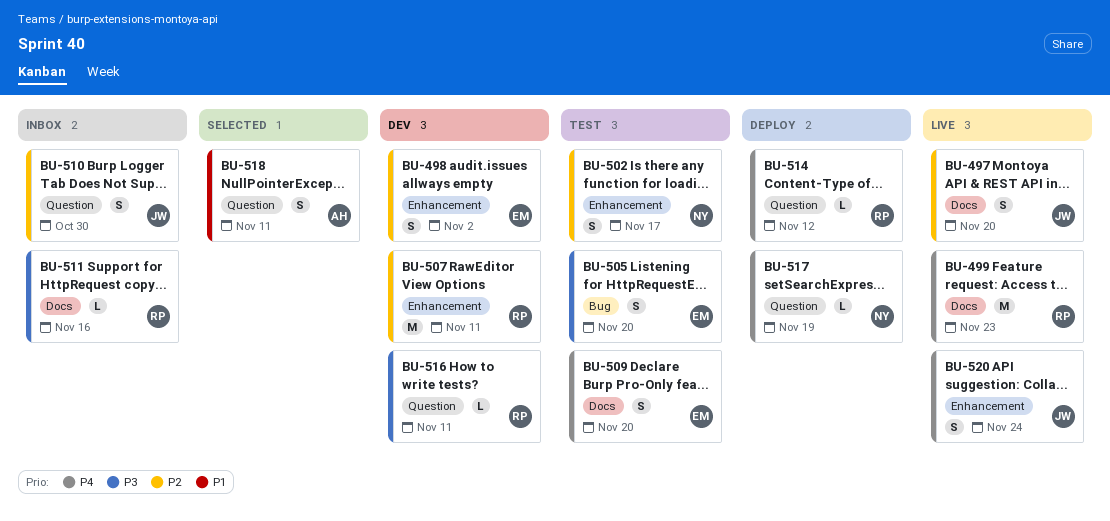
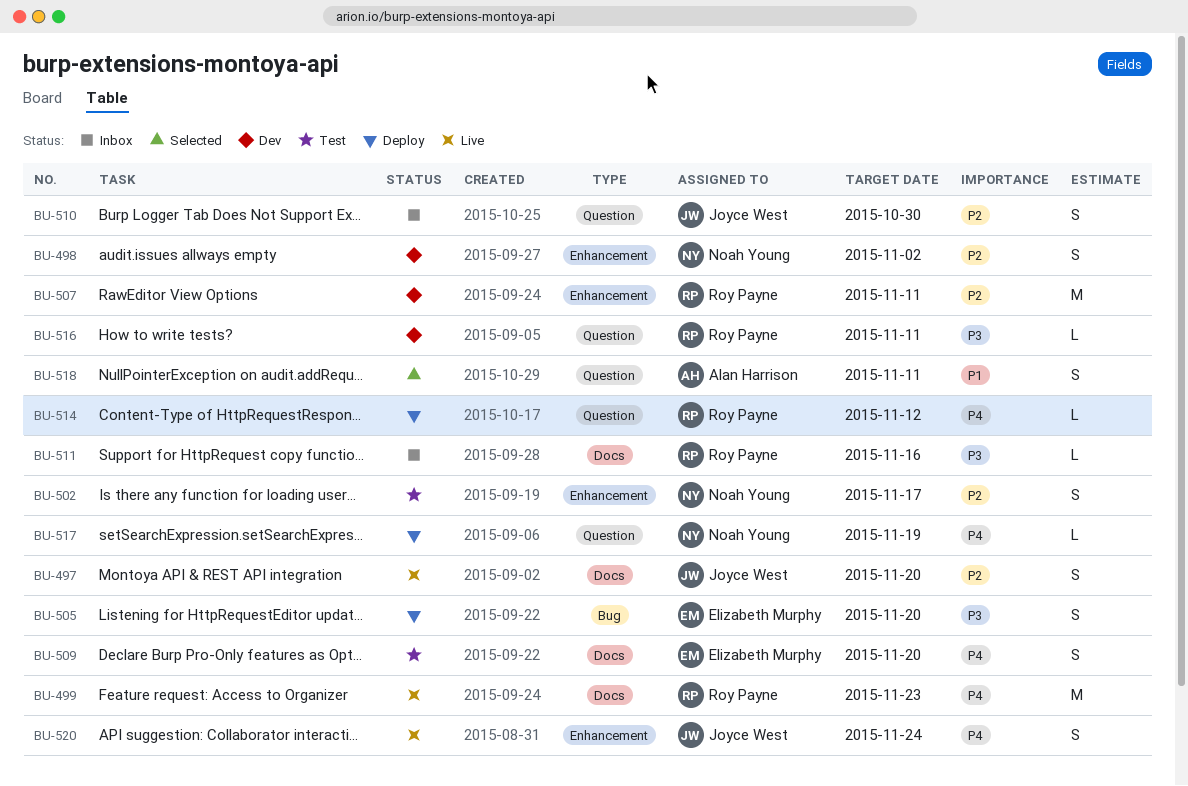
BU-498, owner: Elizabeth Murphy -> Noah Young
BU-505, status: Test -> Deploy

